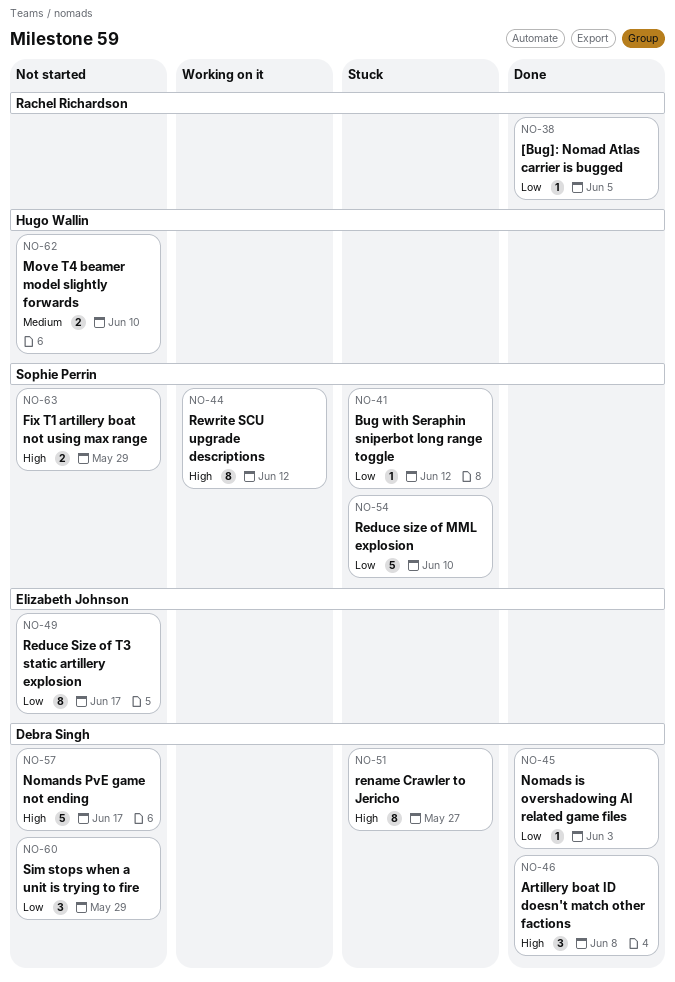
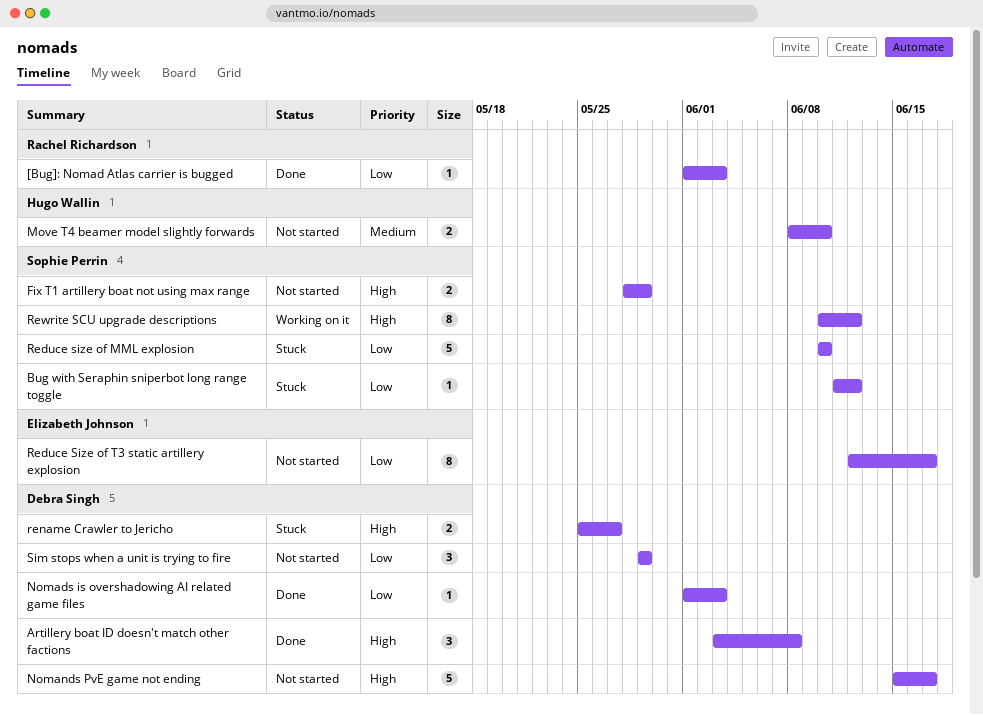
[Bug]: Nomad Atlas carrier is bugged, due: Jun 5 -> Jun 3
rename Crawler to Jericho, estimate: 8 -> 2

